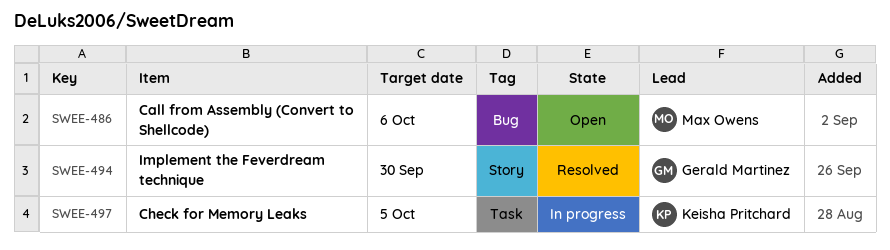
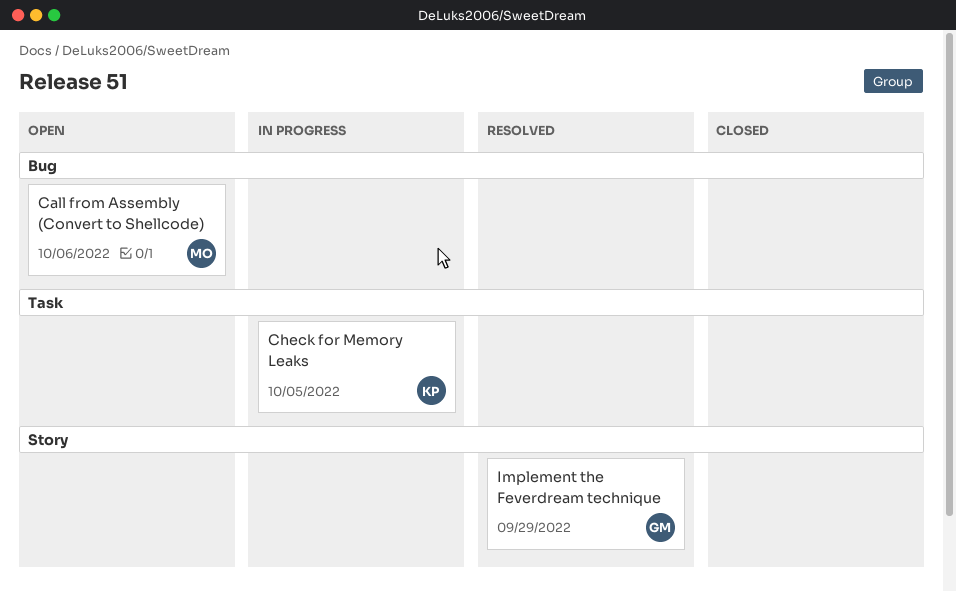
Implement the Feverdream technique, due: Sep 30 -> Sep 29

